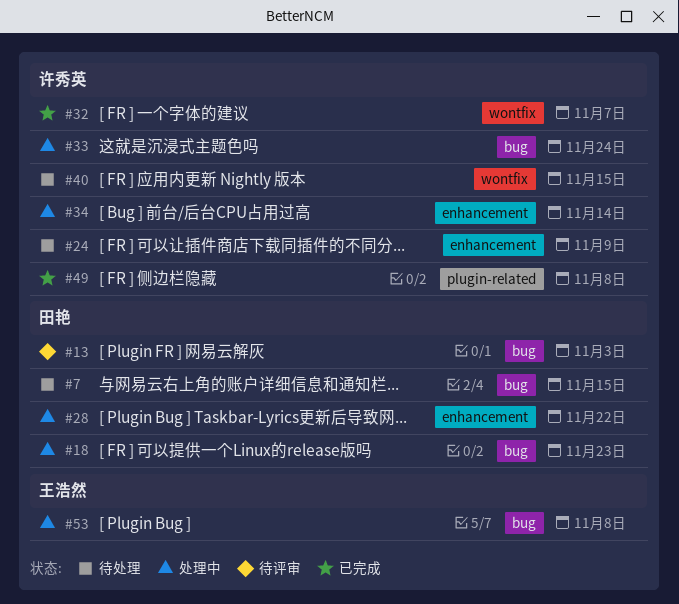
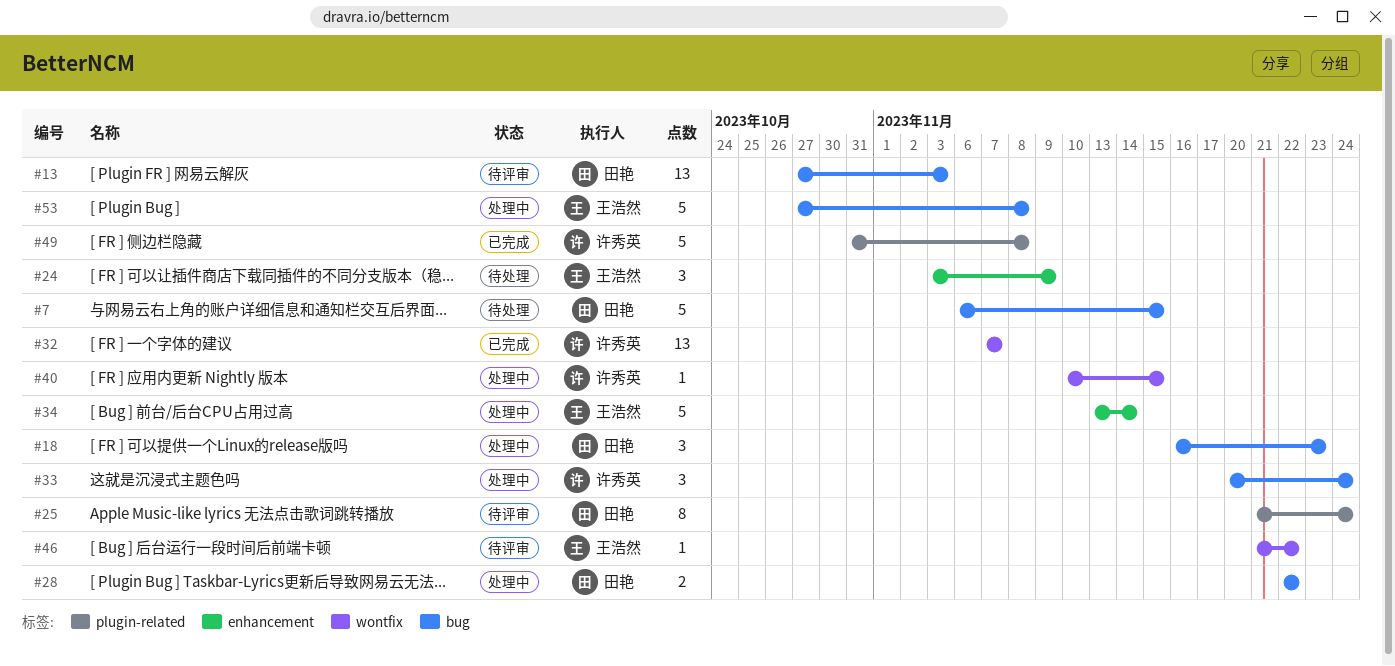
#24, owner: 许秀英 -> 王浩然
#25: none -> present
#28, label: enhancement -> bug
#34, owner: 许秀英 -> 王浩然
#40, status: 待处理 -> 处理中
#46: none -> present

